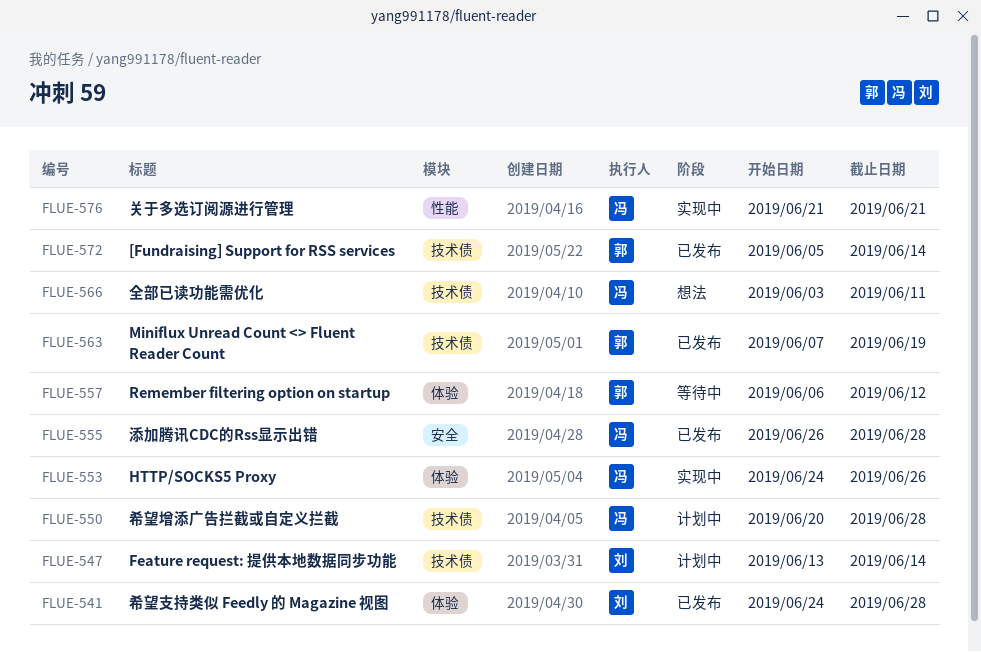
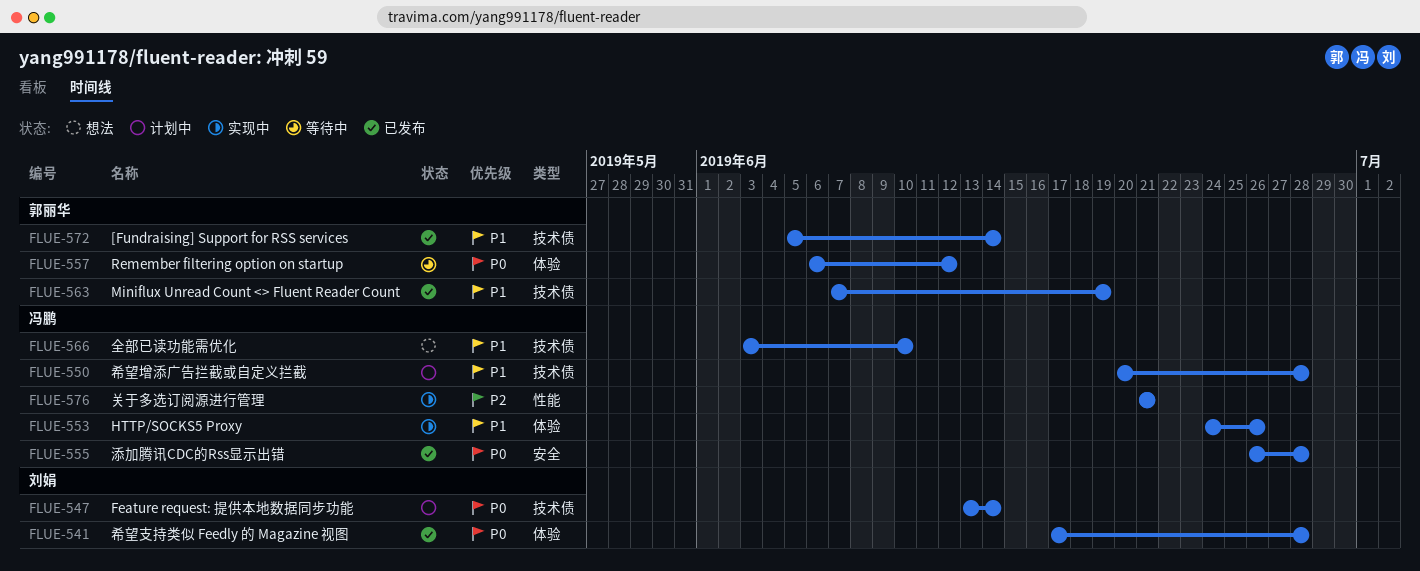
FLUE-541, start: Jun 24 -> Jun 17
FLUE-566, due: Jun 11 -> Jun 10

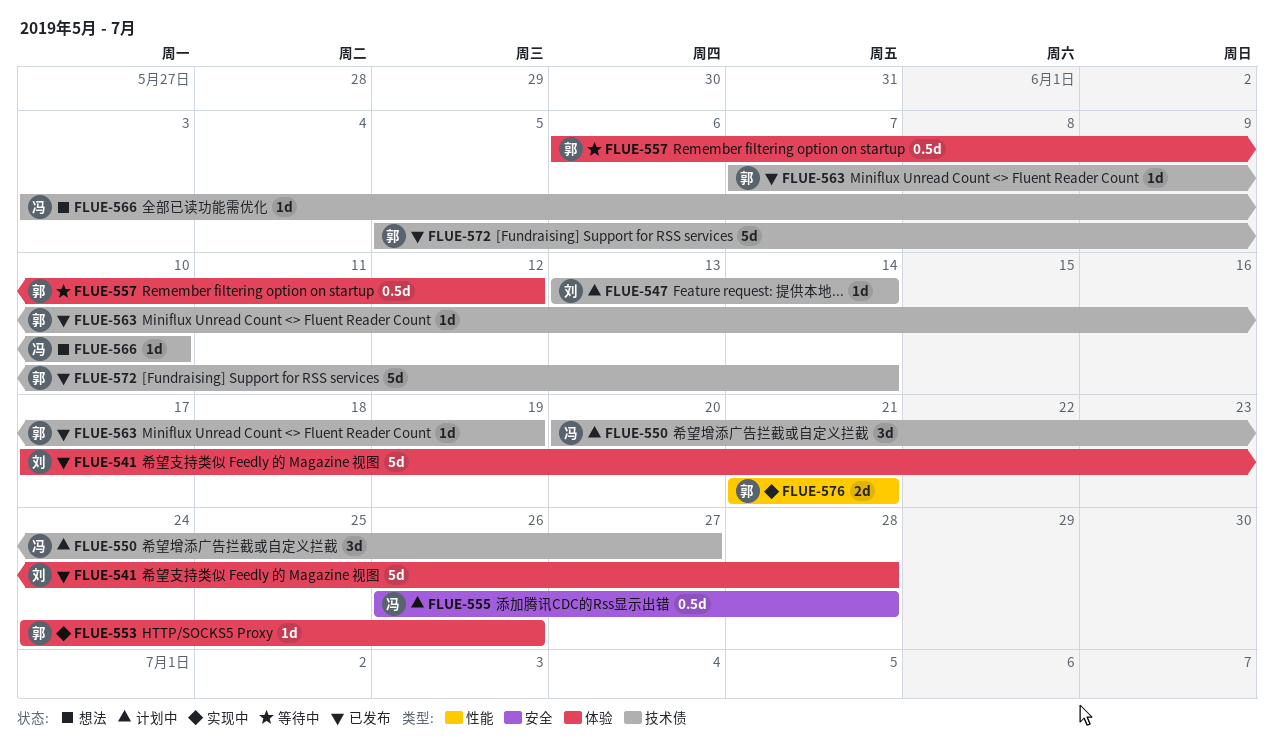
FLUE-550, due: Jun 28 -> Jun 27
FLUE-553, owner: 冯鹏 -> 郭丽华
FLUE-555, status: 已发布 -> 计划中
FLUE-576, owner: 冯鹏 -> 郭丽华

